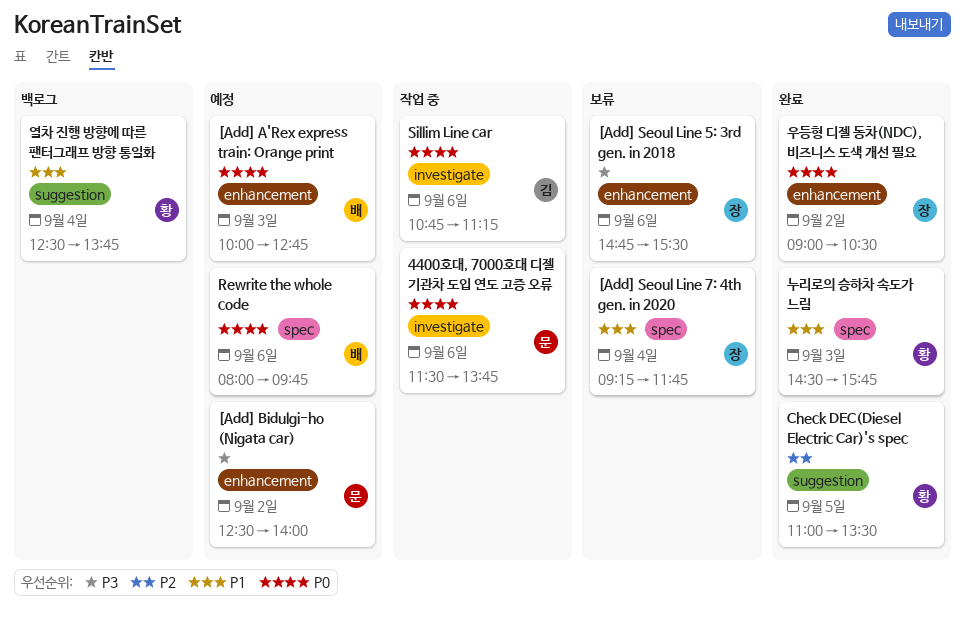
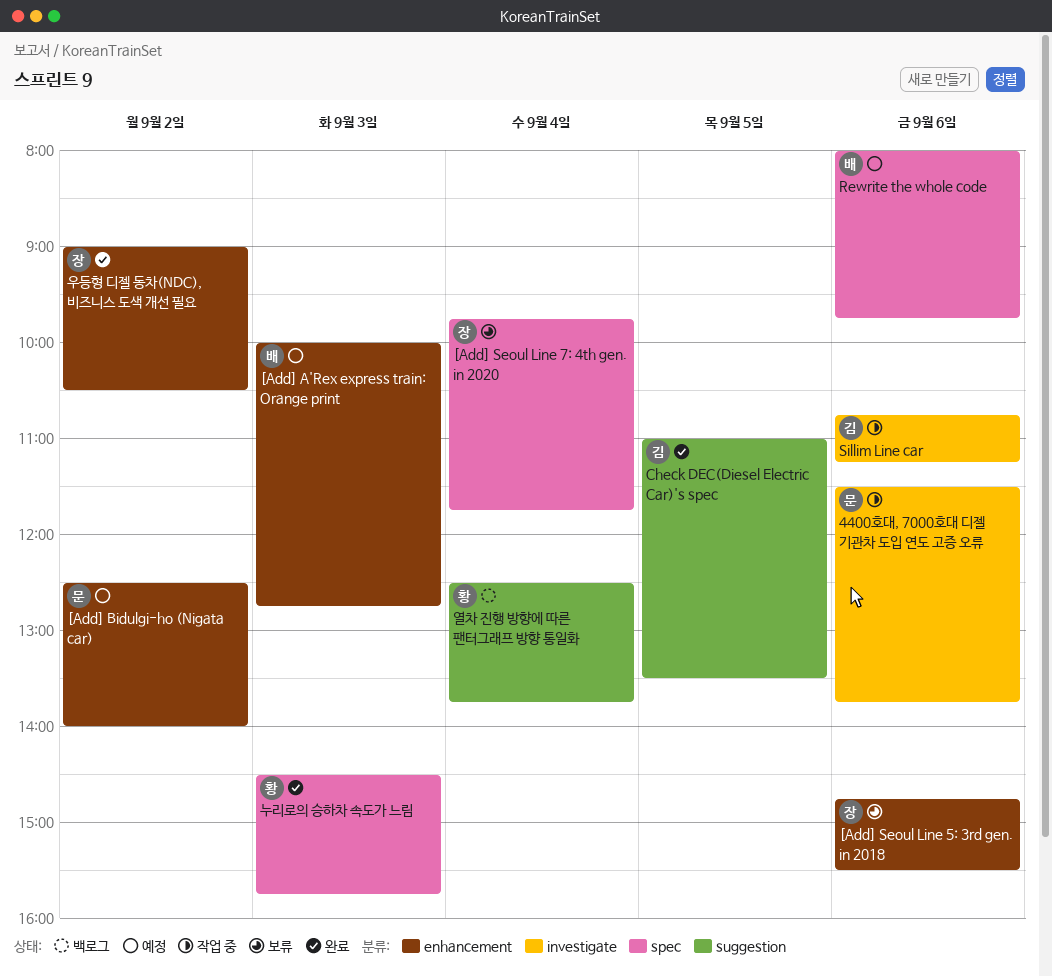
[Add] Seoul Line 7: 4th gen. in 2020, begins: 09:15 -> 09:45
Check DEC(Diesel Electric Car)'s spec, owner: 황 -> 김

